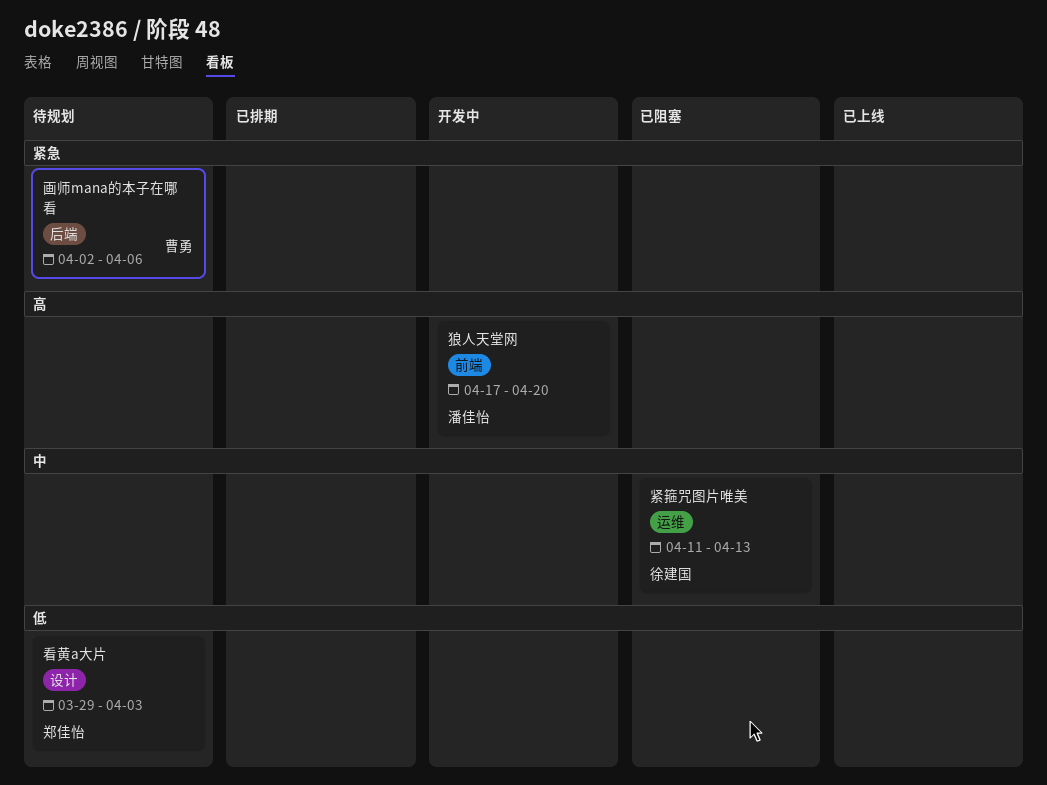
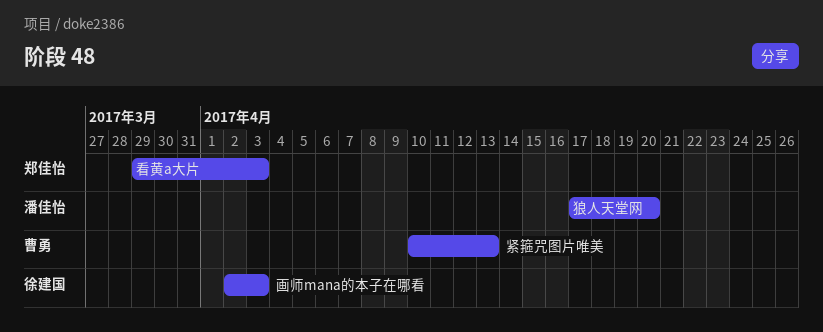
画师mana的本子在哪看, owner: 曹勇 -> 徐建国
画师mana的本子在哪看, due: Apr 6 -> Apr 3
紧箍咒图片唯美, owner: 徐建国 -> 曹勇
紧箍咒图片唯美, start: Apr 11 -> Apr 10

